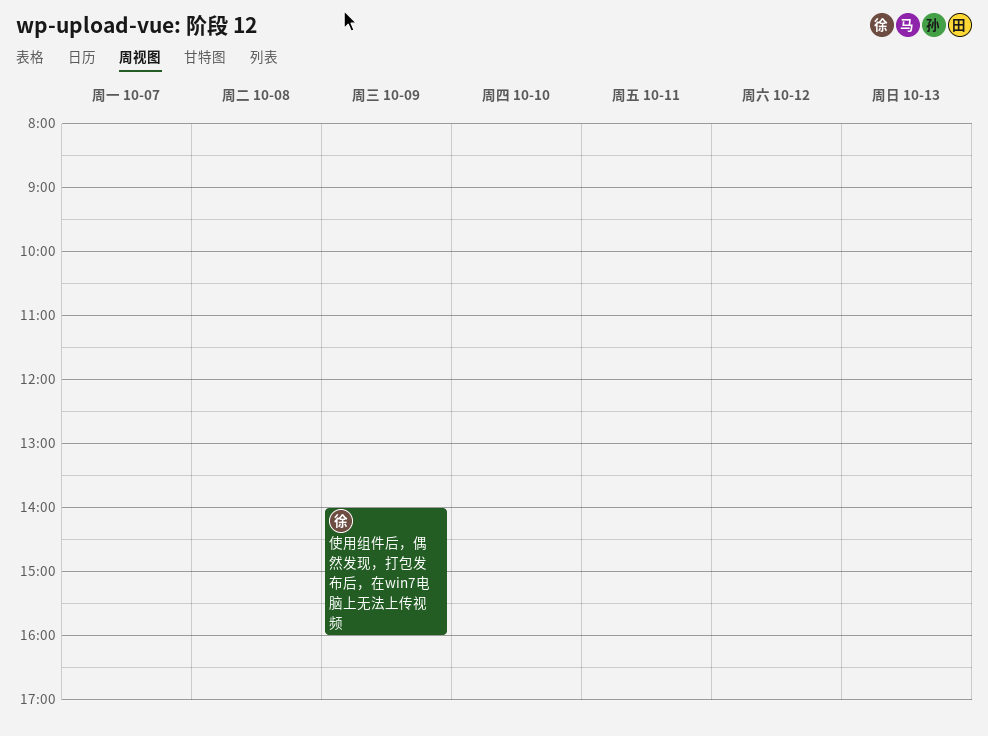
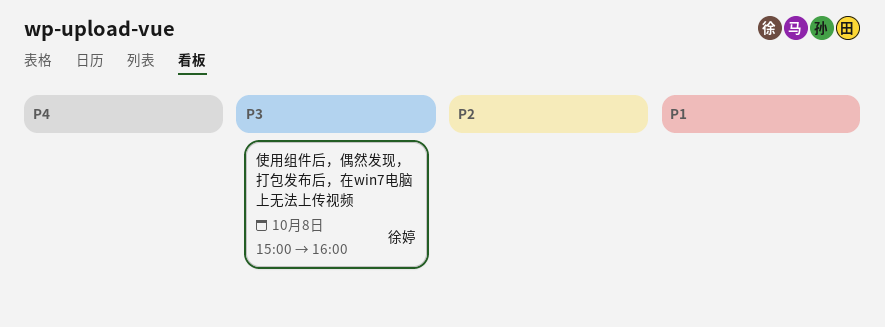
使用组件后，偶然发现，打包发布后，在win7电脑上无法上传视频, day: Oct 9 -> Oct 8
使用组件后，偶然发现，打包发布后，在win7电脑上无法上传视频, begins: 14:00 -> 15:00

